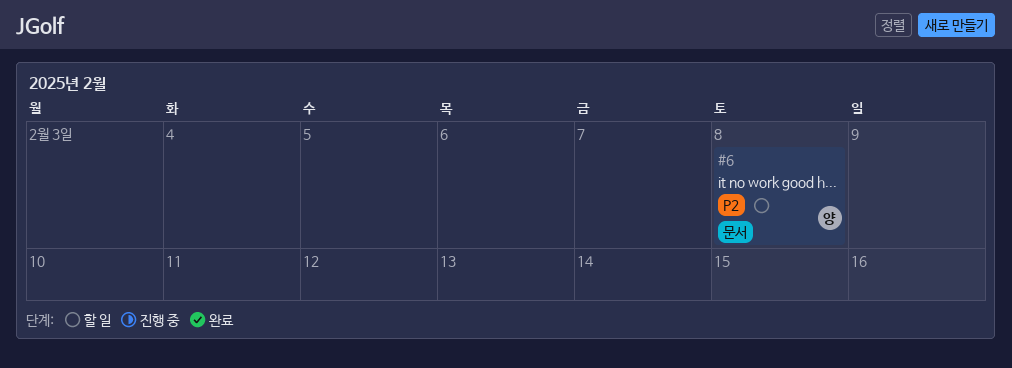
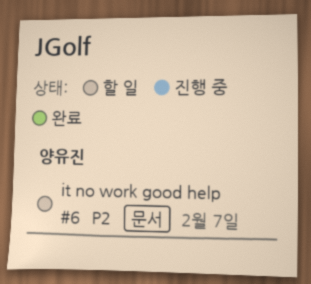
#6, due: Feb 8 -> Feb 7

